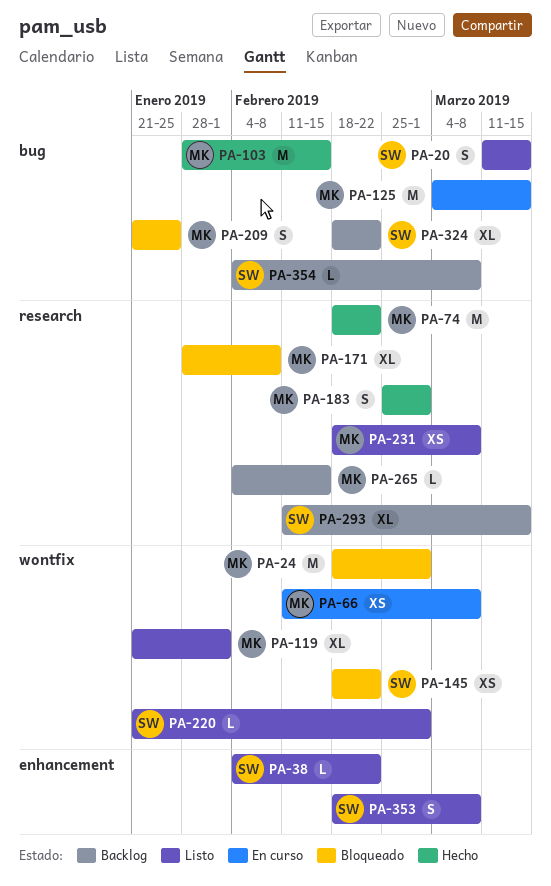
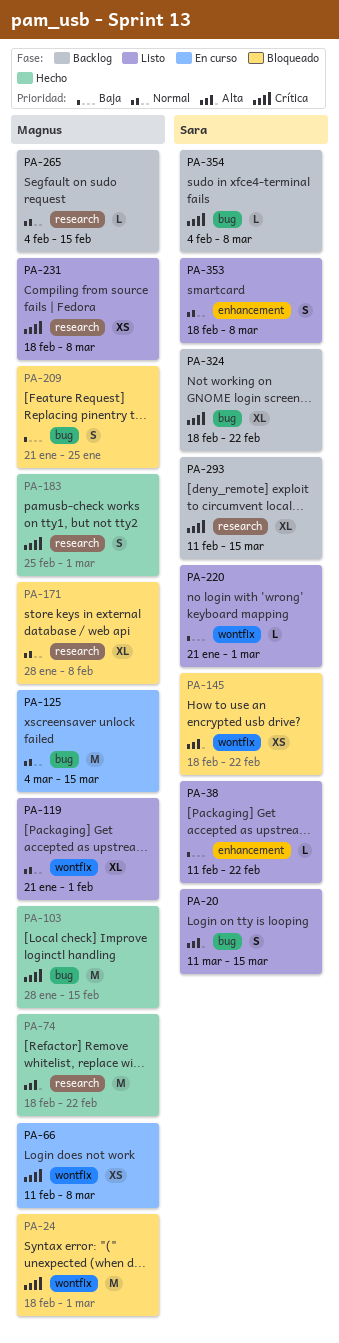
PA-38, start: Feb 4 -> Feb 11

